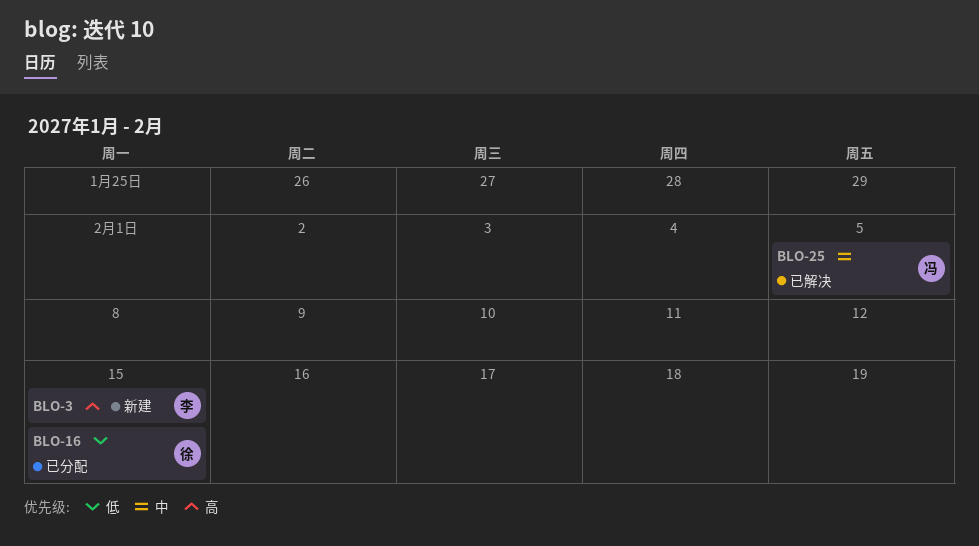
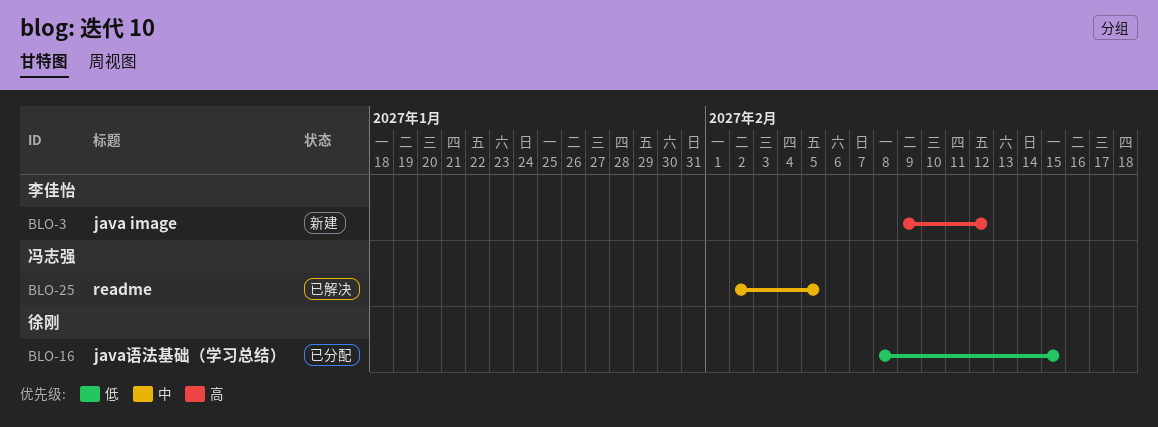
BLO-3, due: Feb 15 -> Feb 12

